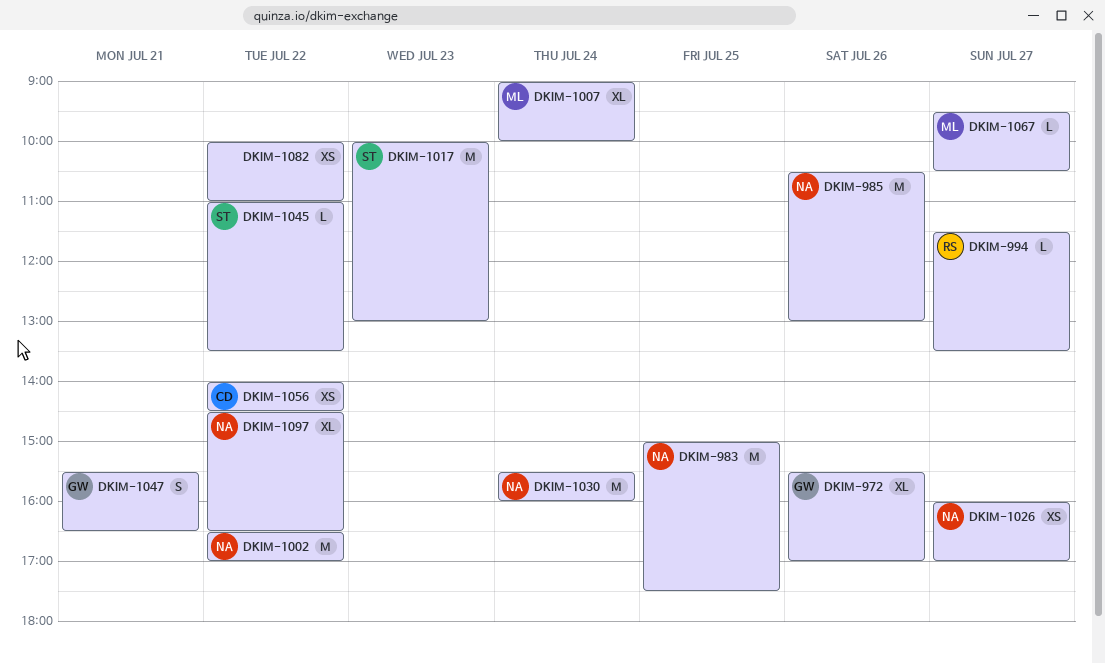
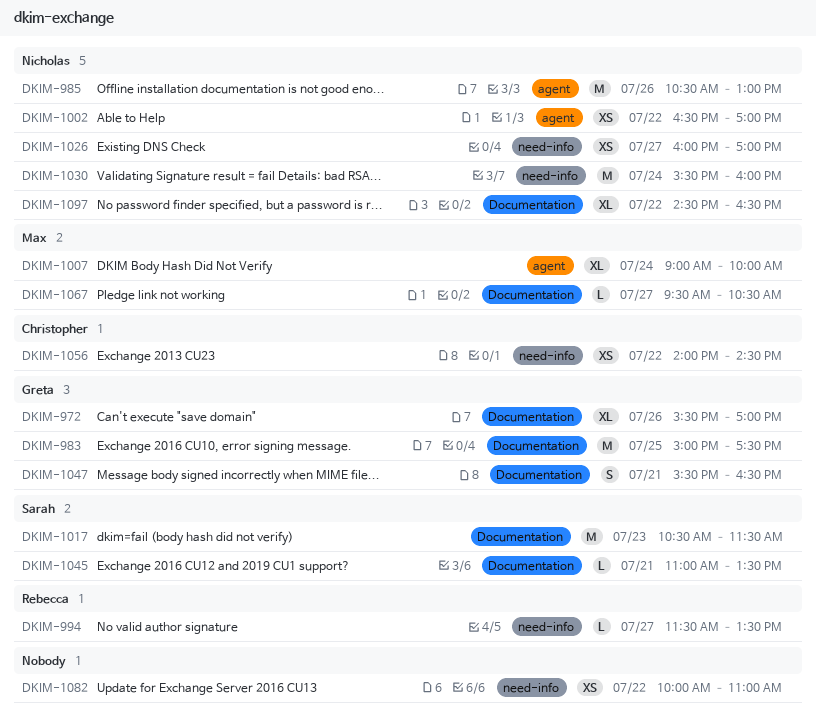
DKIM-983, owner: Nicholas -> Greta
DKIM-1002, estimate: M -> XS
DKIM-1017, begins: 10:00 -> 10:30
DKIM-1017, ends: 13:00 -> 11:30
DKIM-1045, day: Jul 22 -> Jul 21

